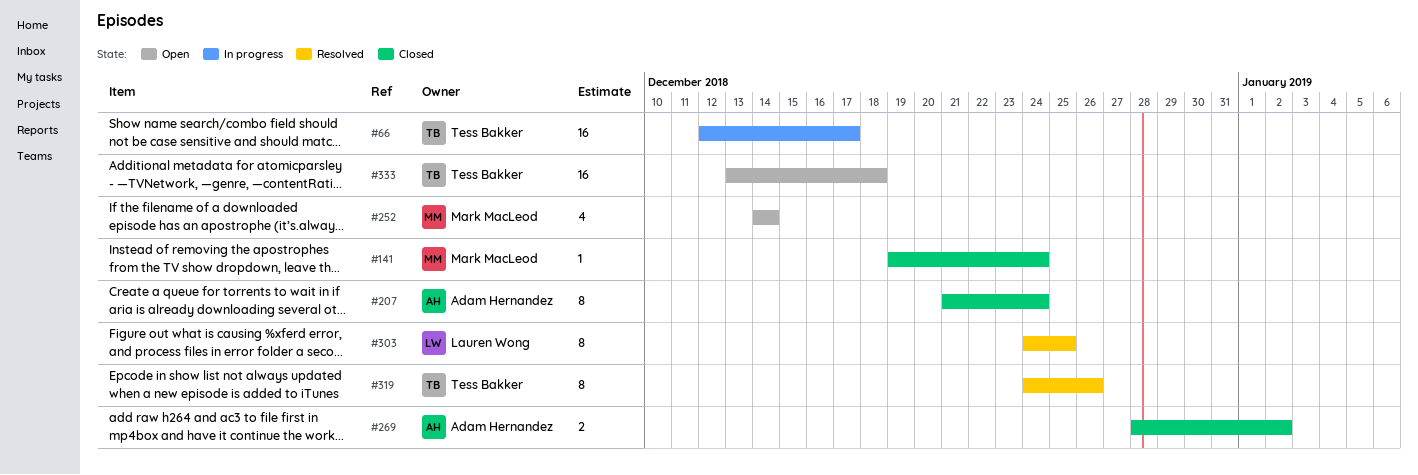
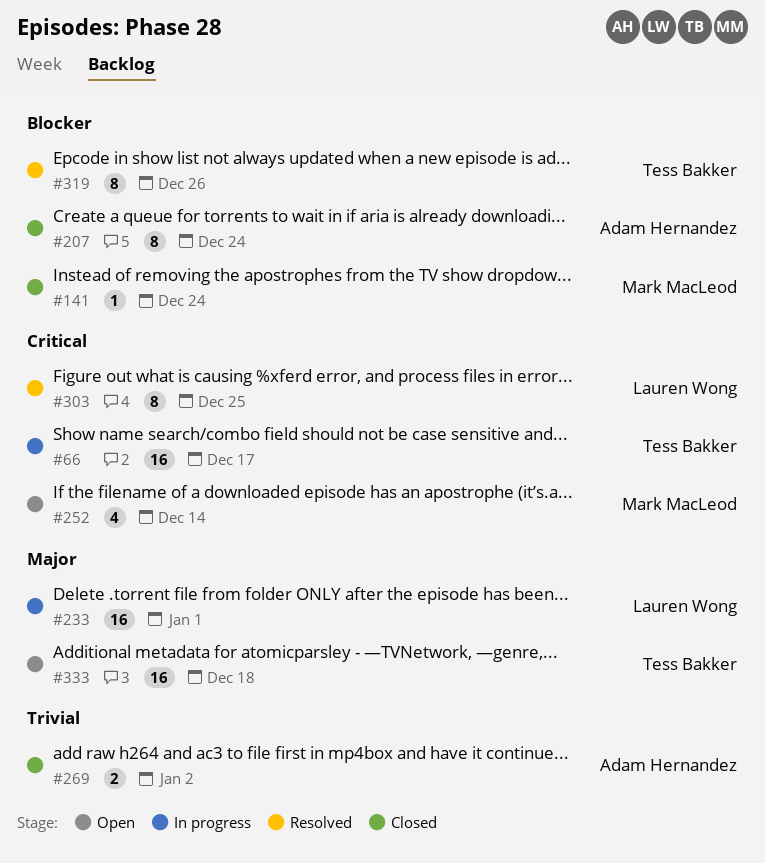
#233: none -> present

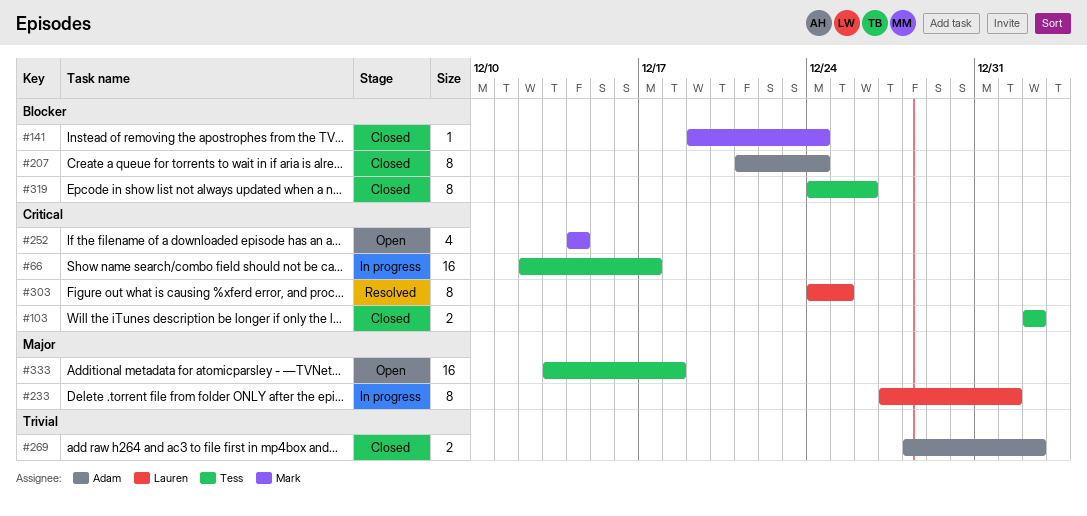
#103: none -> present
#233, estimate: 16 -> 8
#319, status: Resolved -> Closed

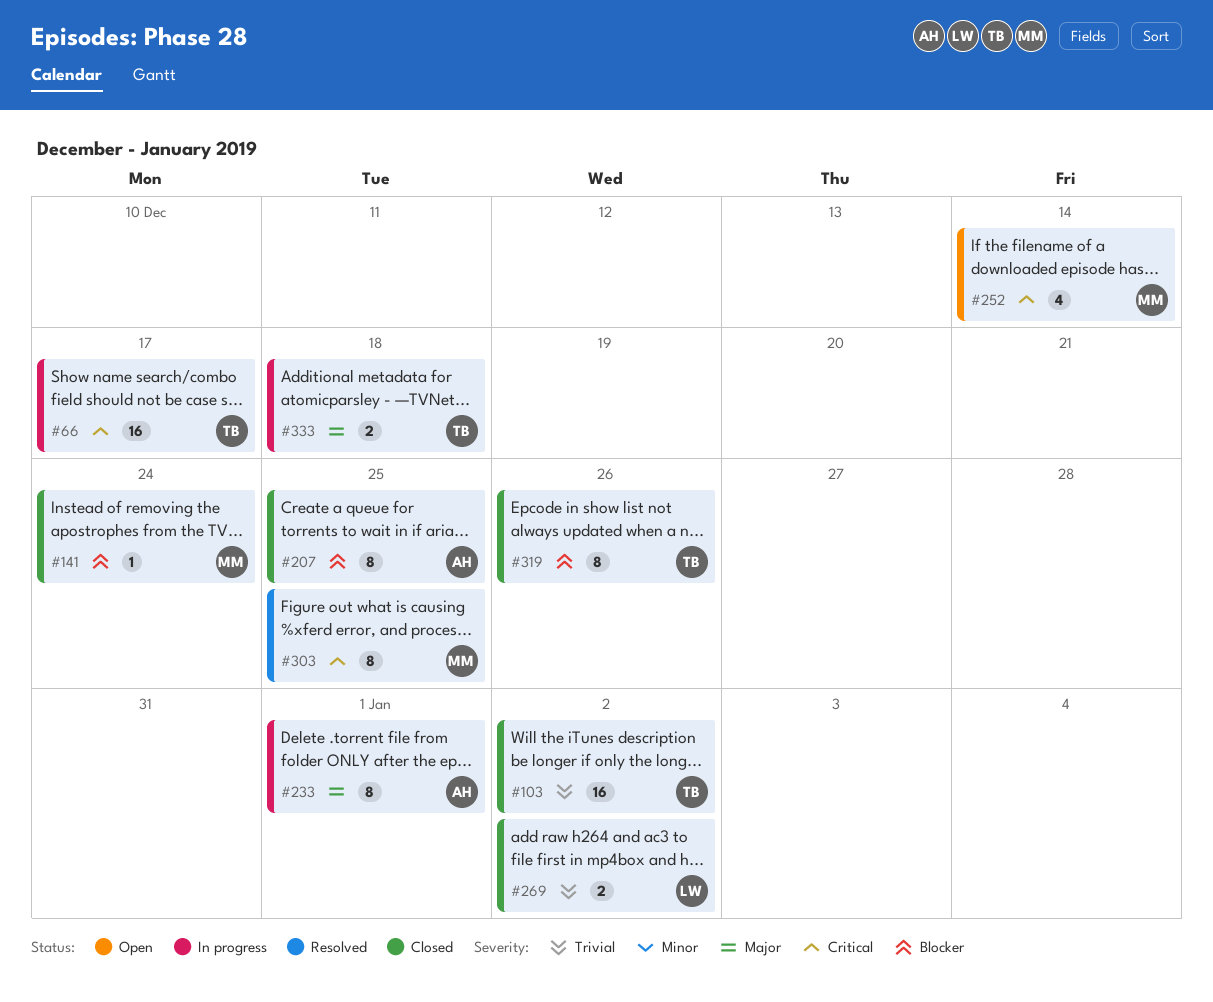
#103, priority: Critical -> Trivial
#103, estimate: 2 -> 16
#207, due: Dec 24 -> Dec 25
#233, owner: Lauren -> Adam
#269, owner: Adam -> Lauren
#303, owner: Lauren -> Mark
#333, status: Open -> In progress
#333, estimate: 16 -> 2

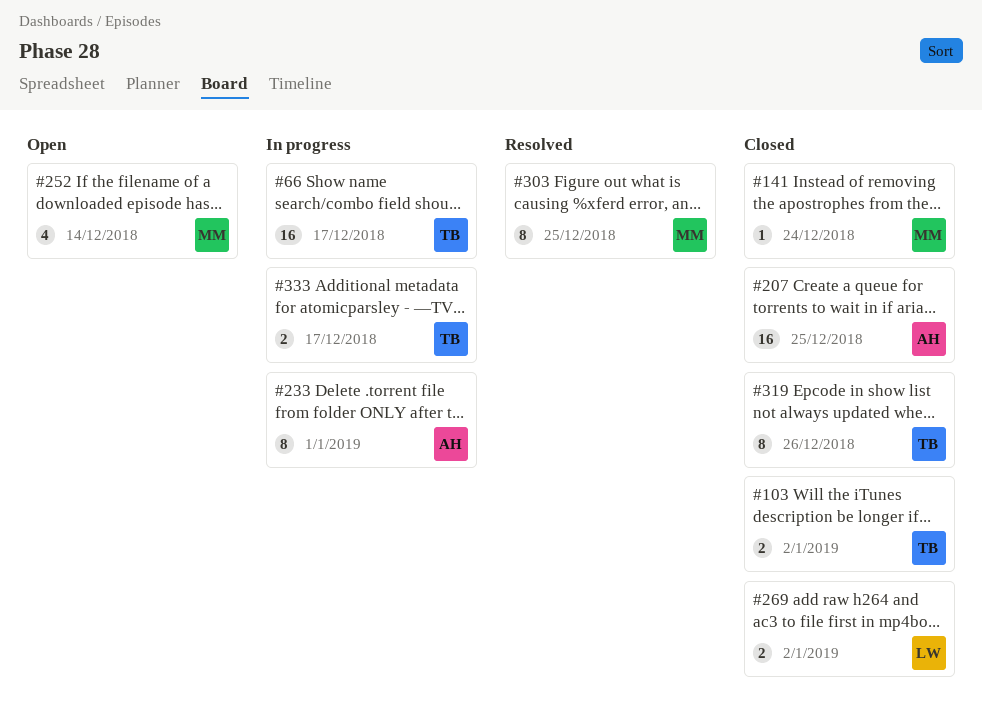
#103, estimate: 16 -> 2
#207, estimate: 8 -> 16
#333, due: Dec 18 -> Dec 17

